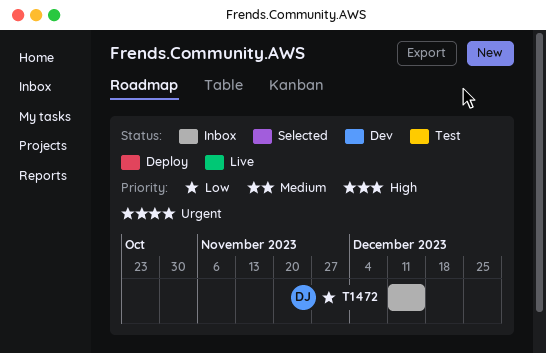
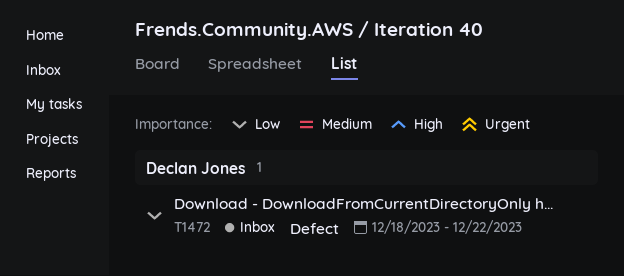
T1472, start: Dec 11 -> Dec 18
T1472, due: Dec 15 -> Dec 22

